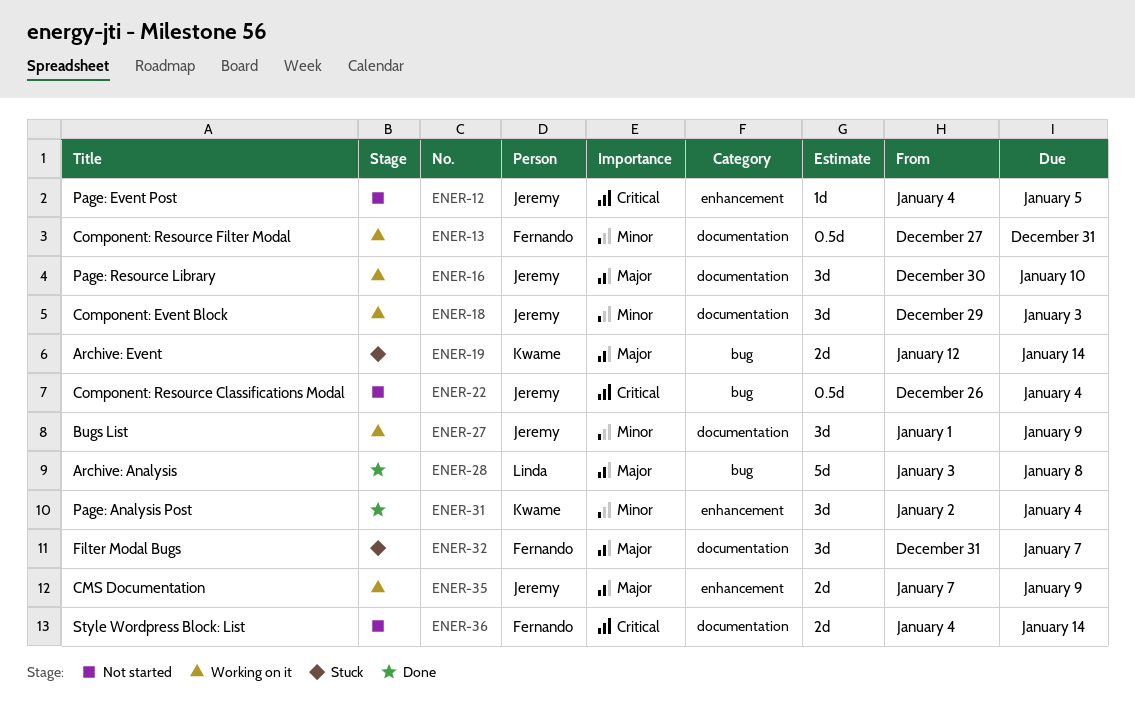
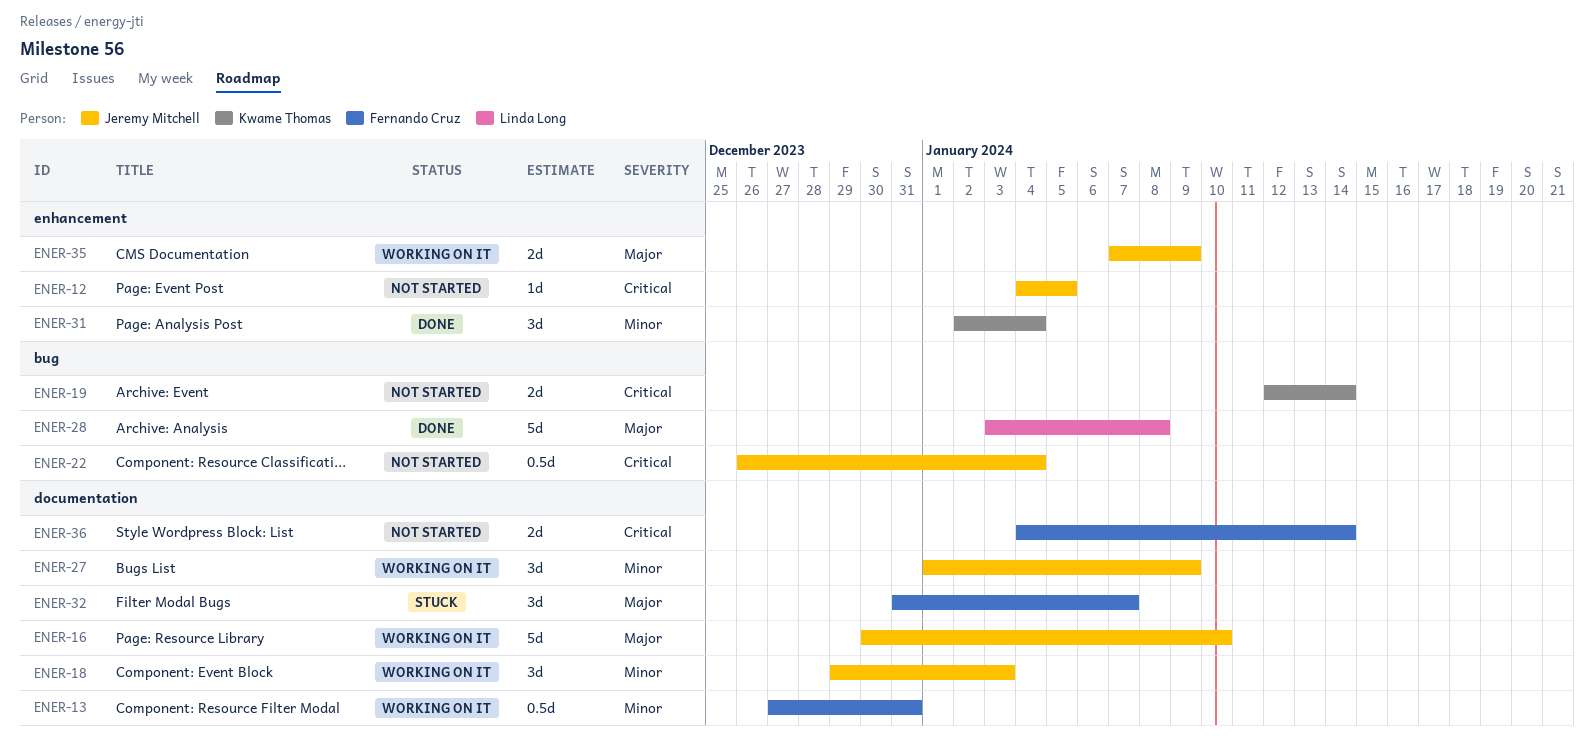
ENER-16, estimate: 3d -> 5d
ENER-19, status: Stuck -> Not started
ENER-19, priority: Major -> Critical

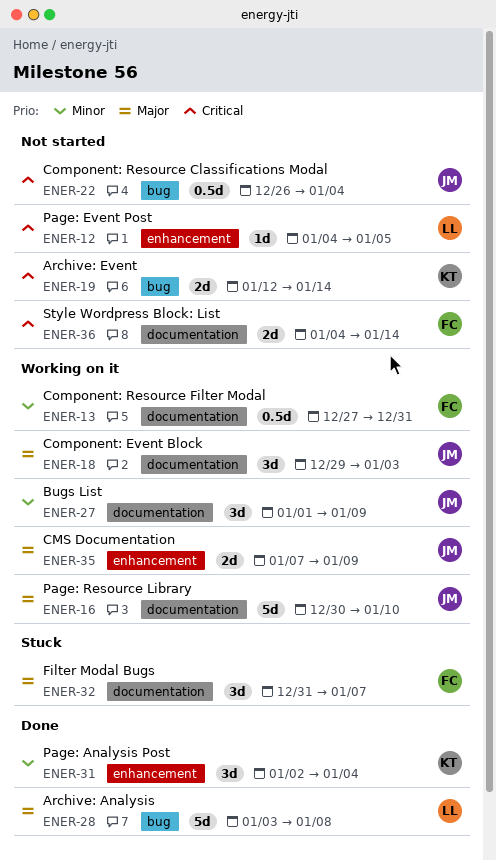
ENER-12, owner: Jeremy Mitchell -> Linda Long
ENER-18, priority: Minor -> Major

